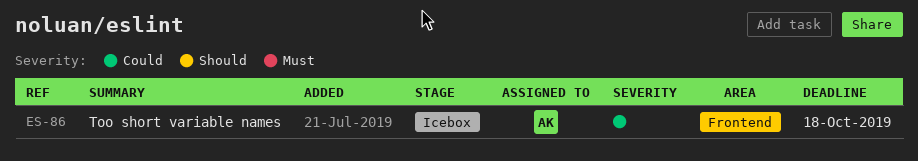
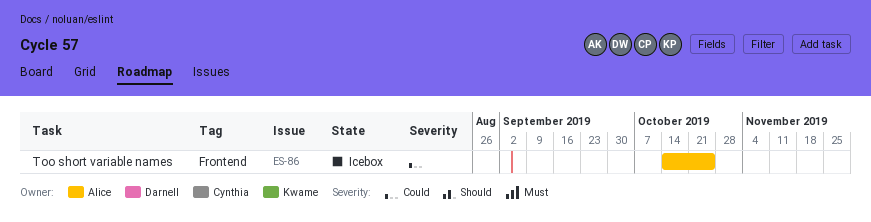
ES-86, due: Oct 18 -> Oct 25

